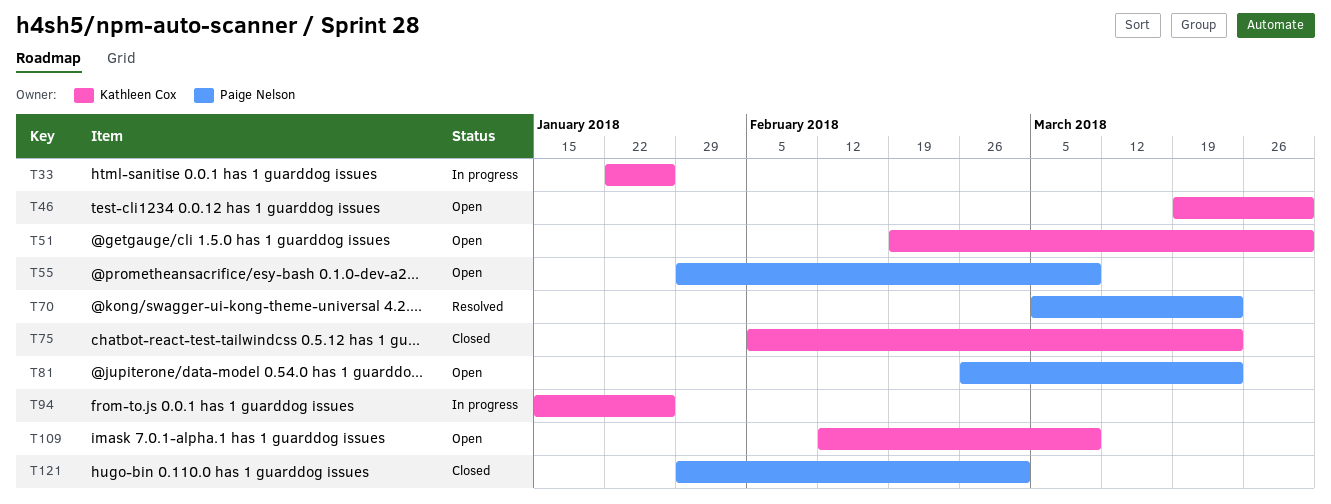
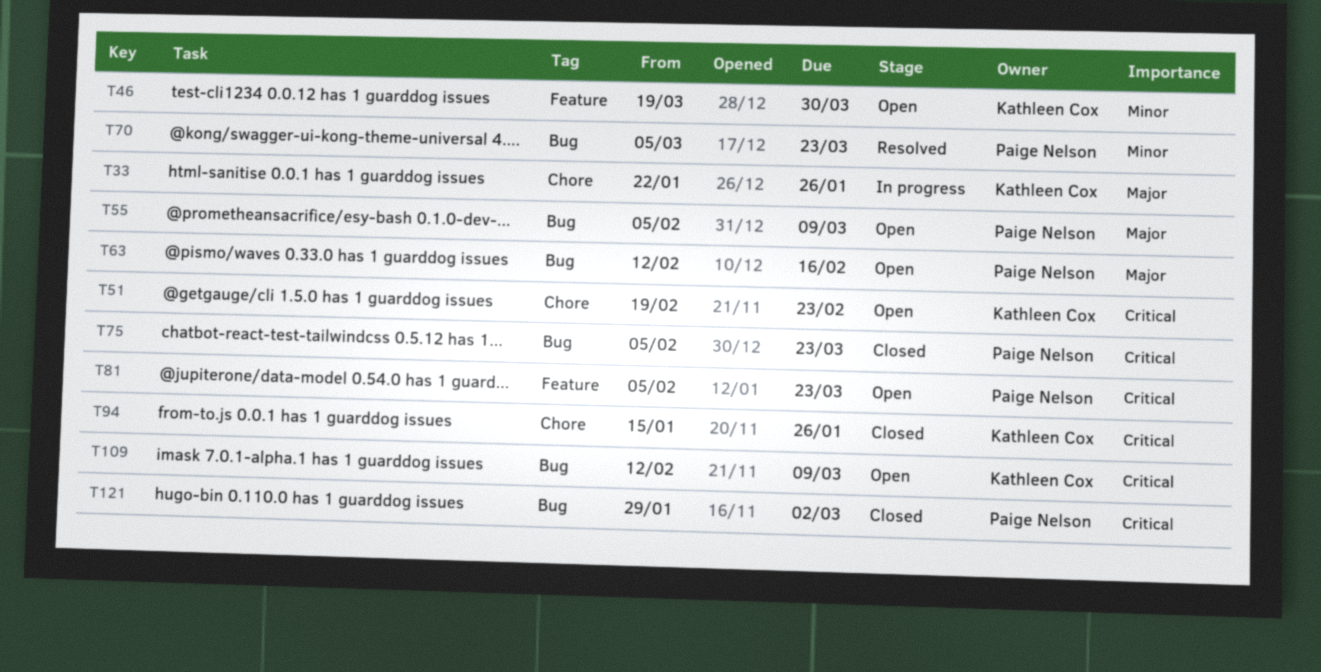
T51, due: Mar 30 -> Feb 23
T55, start: Jan 29 -> Feb 5
T63: none -> present
T75, owner: Kathleen Cox -> Paige Nelson
T81, start: Feb 26 -> Feb 5
T94, status: In progress -> Closed

